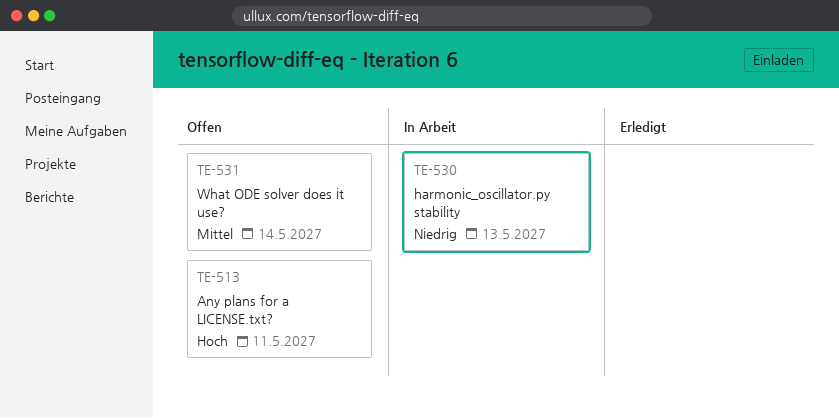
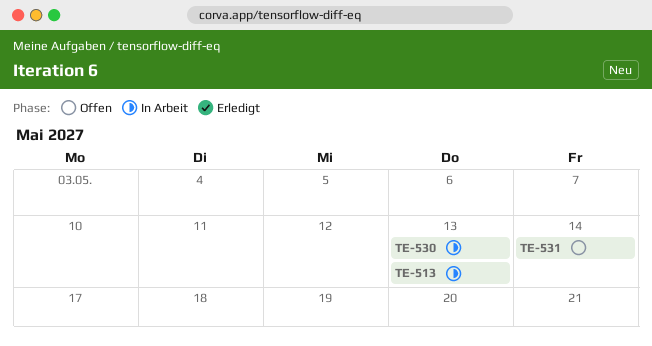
TE-513, status: Offen -> In Arbeit
TE-513, due: May 11 -> May 13

